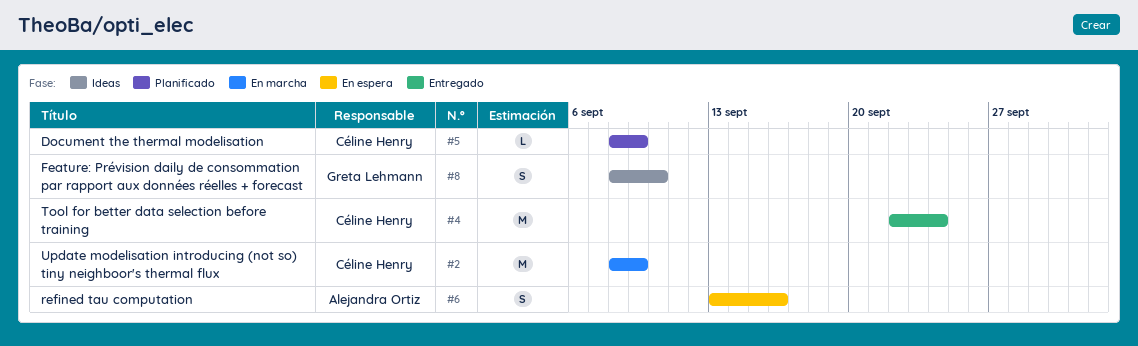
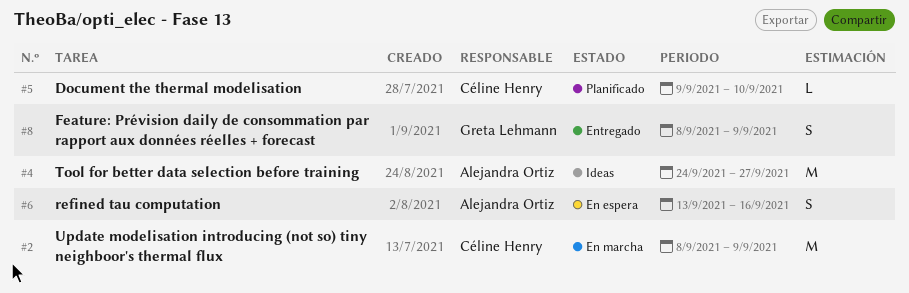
#4, status: Entregado -> Ideas
#4, owner: Céline Henry -> Alejandra Ortiz
#4, start: Sep 22 -> Sep 24
#4, due: Sep 24 -> Sep 27
#5, start: Sep 8 -> Sep 9
#5, due: Sep 9 -> Sep 10
#8, status: Ideas -> Entregado
#8, due: Sep 10 -> Sep 9

